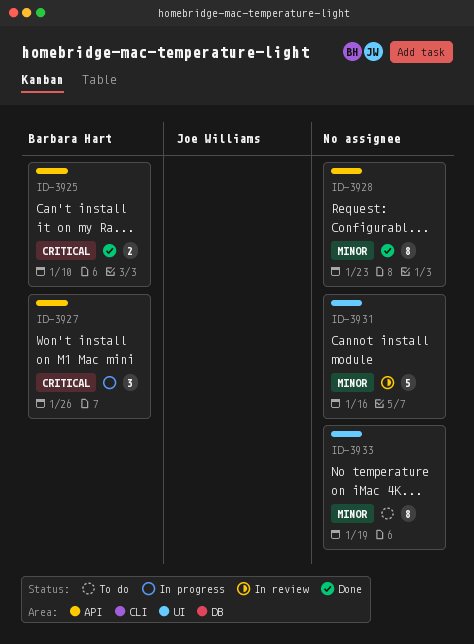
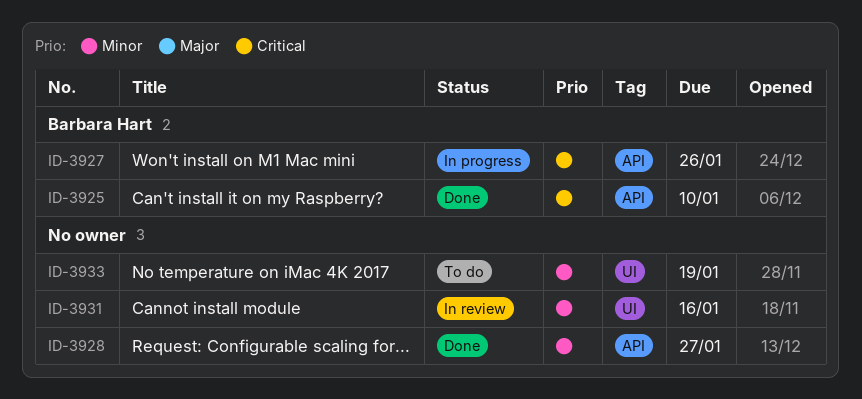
ID-3928, due: Jan 23 -> Jan 27

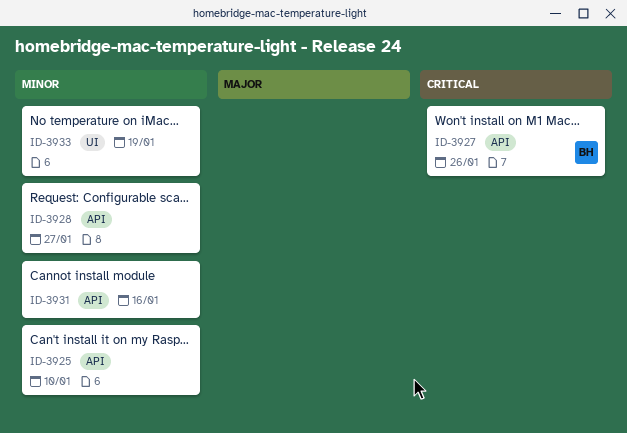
ID-3925, owner: Barbara Hart -> none
ID-3925, priority: Critical -> Minor
ID-3931, label: UI -> API

